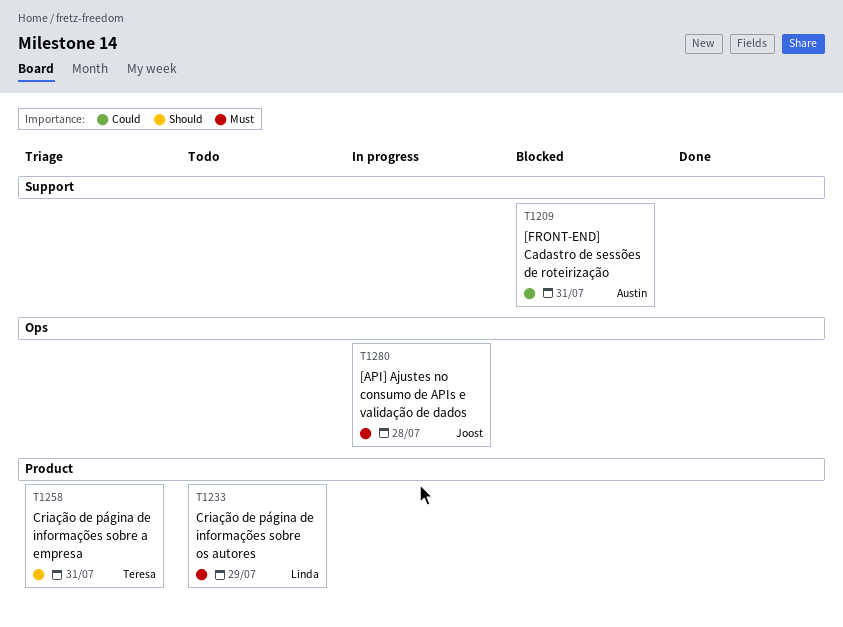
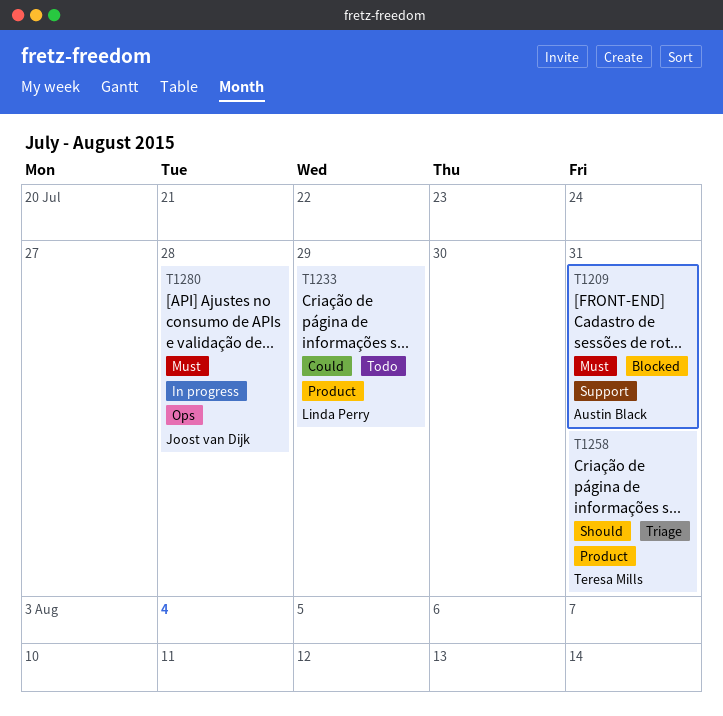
T1209, priority: Could -> Must
T1233, priority: Must -> Could

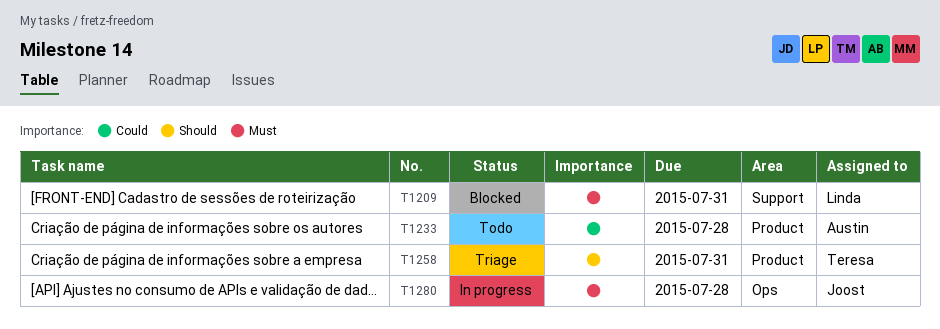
T1209, owner: Austin Black -> Linda Perry
T1233, owner: Linda Perry -> Austin Black
T1233, due: Jul 29 -> Jul 28

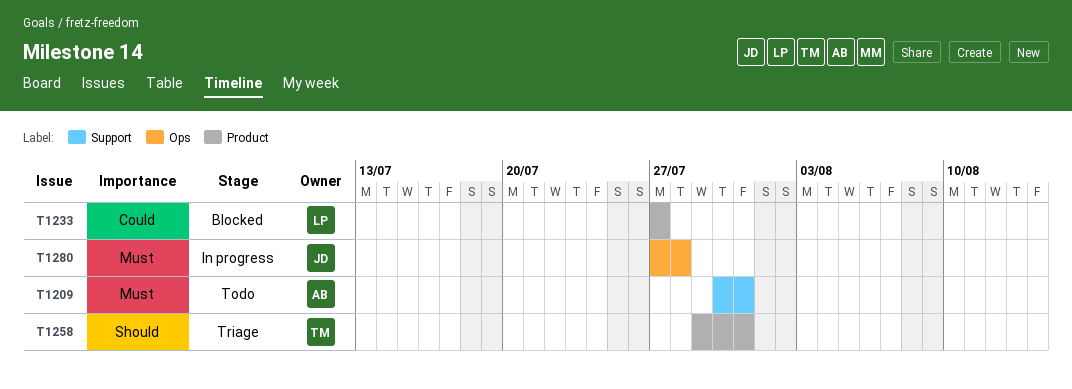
T1209, status: Blocked -> Todo
T1209, owner: Linda -> Austin
T1233, status: Todo -> Blocked
T1233, owner: Austin -> Linda
T1233, due: Jul 28 -> Jul 27

